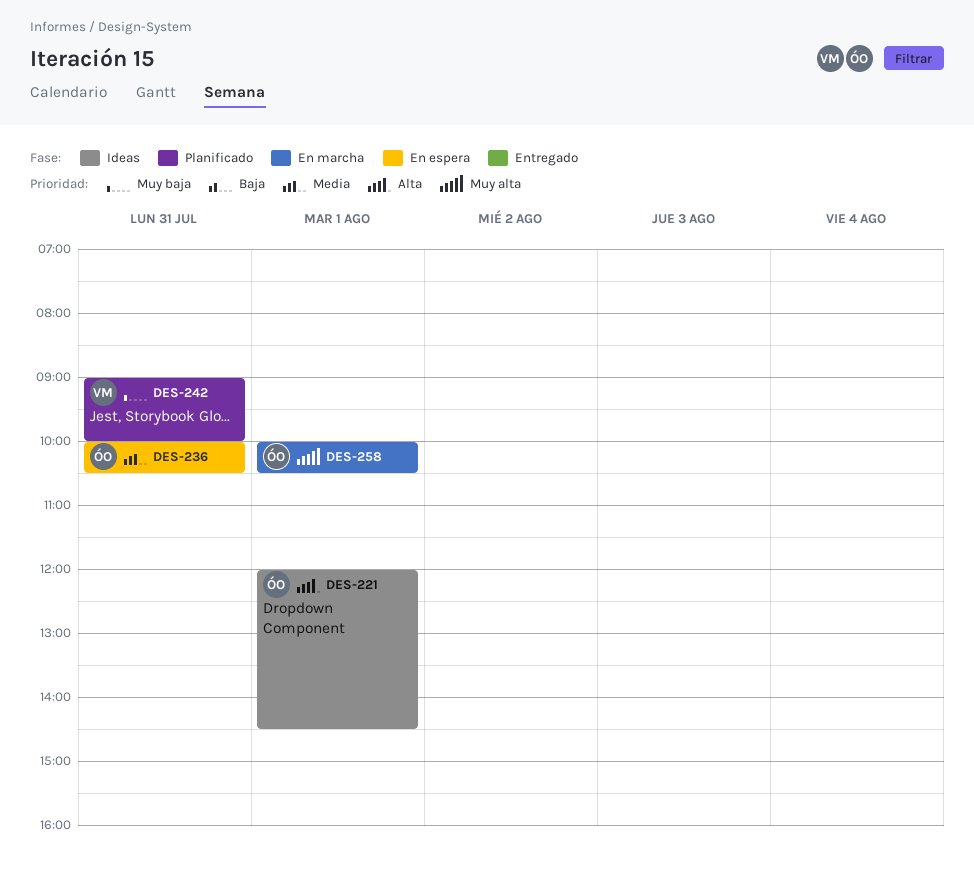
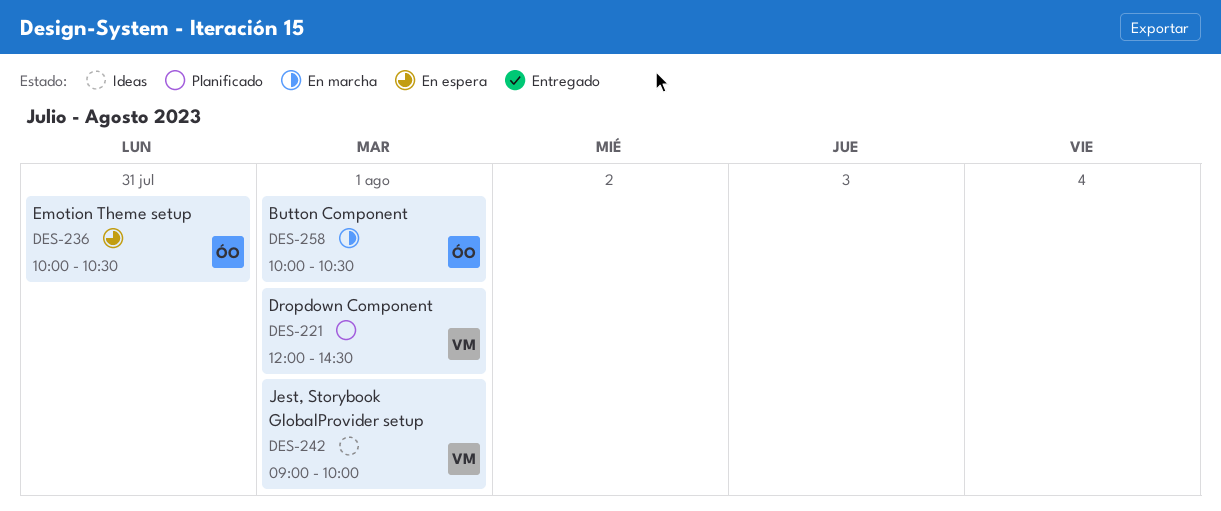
DES-221, status: Ideas -> Planificado
DES-221, owner: ÓO -> VM
DES-242, status: Planificado -> Ideas
DES-242, day: Jul 31 -> Aug 1

